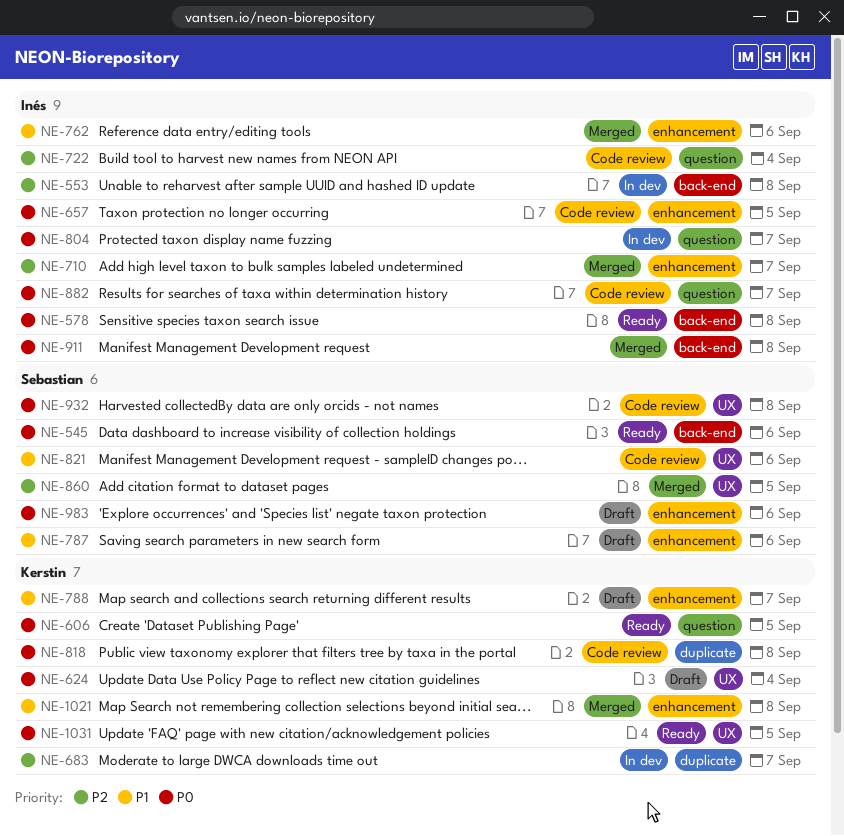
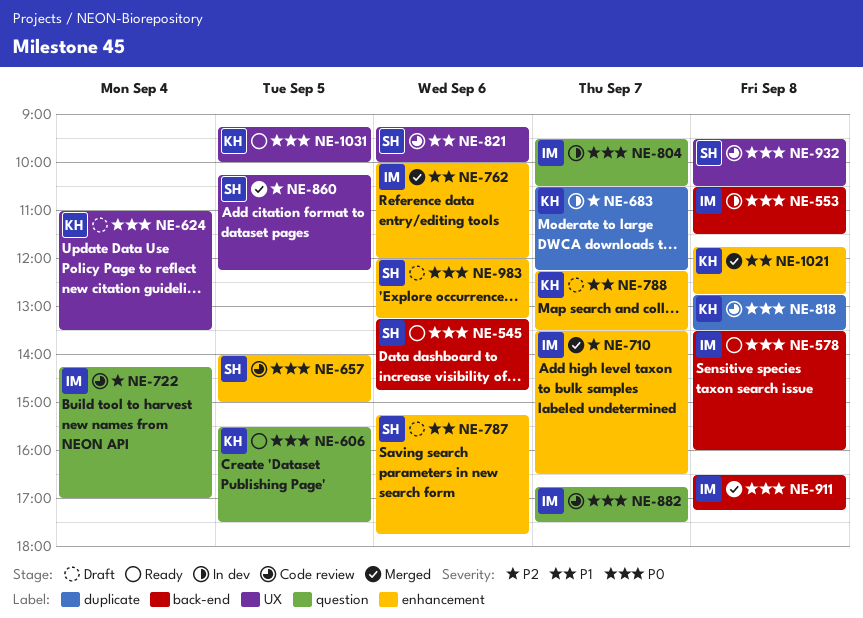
NE-553, priority: P2 -> P0
NE-657, owner: Inés -> Sebastian

